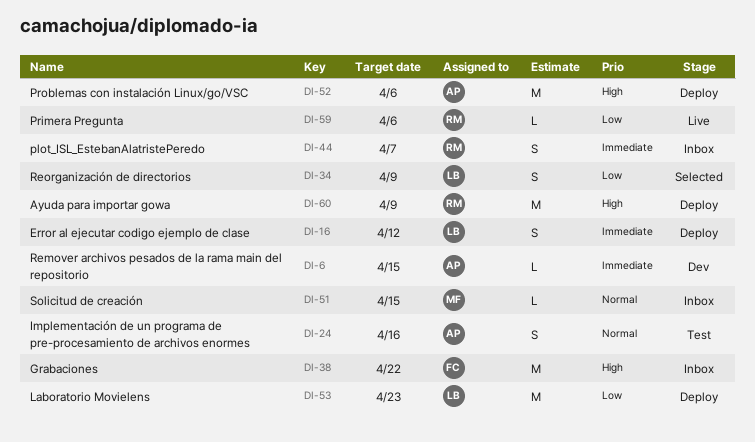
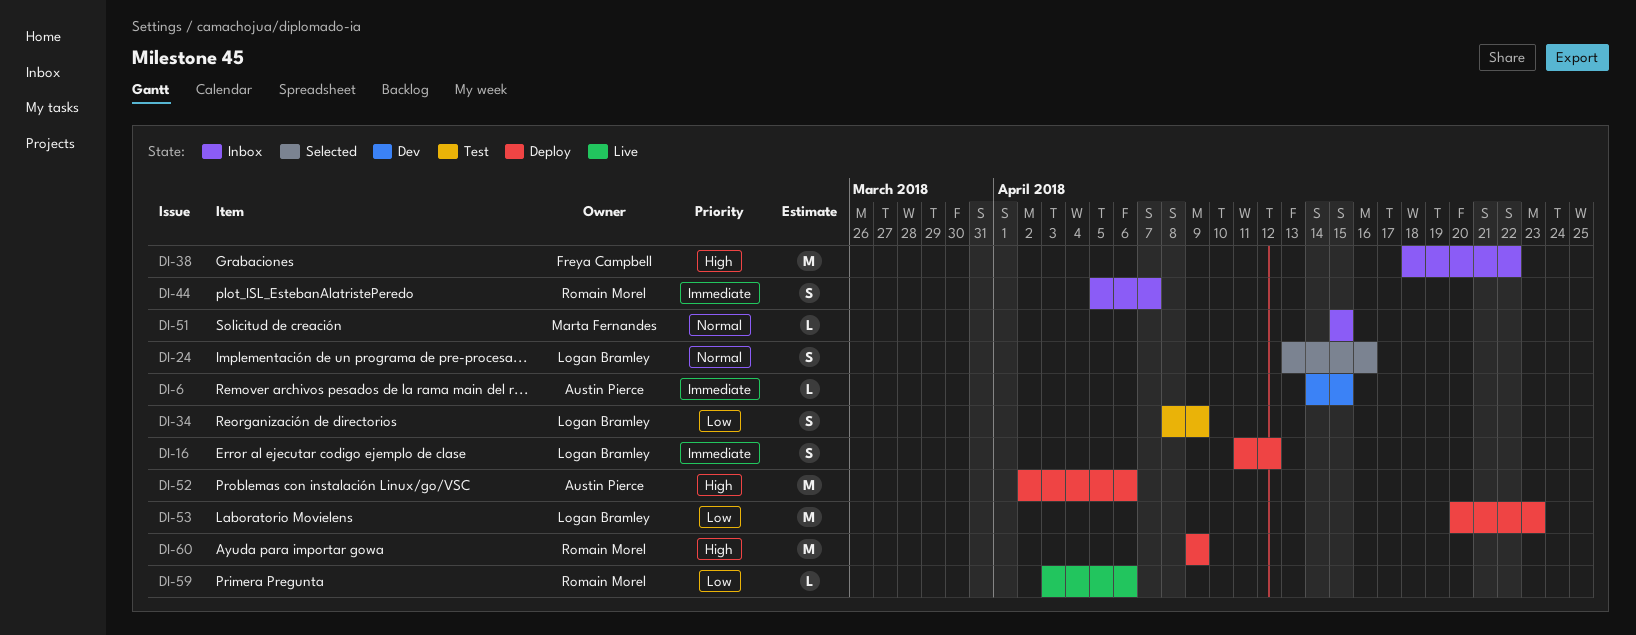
DI-24, status: Test -> Selected
DI-24, owner: Austin Pierce -> Logan Bramley
DI-34, status: Selected -> Test

